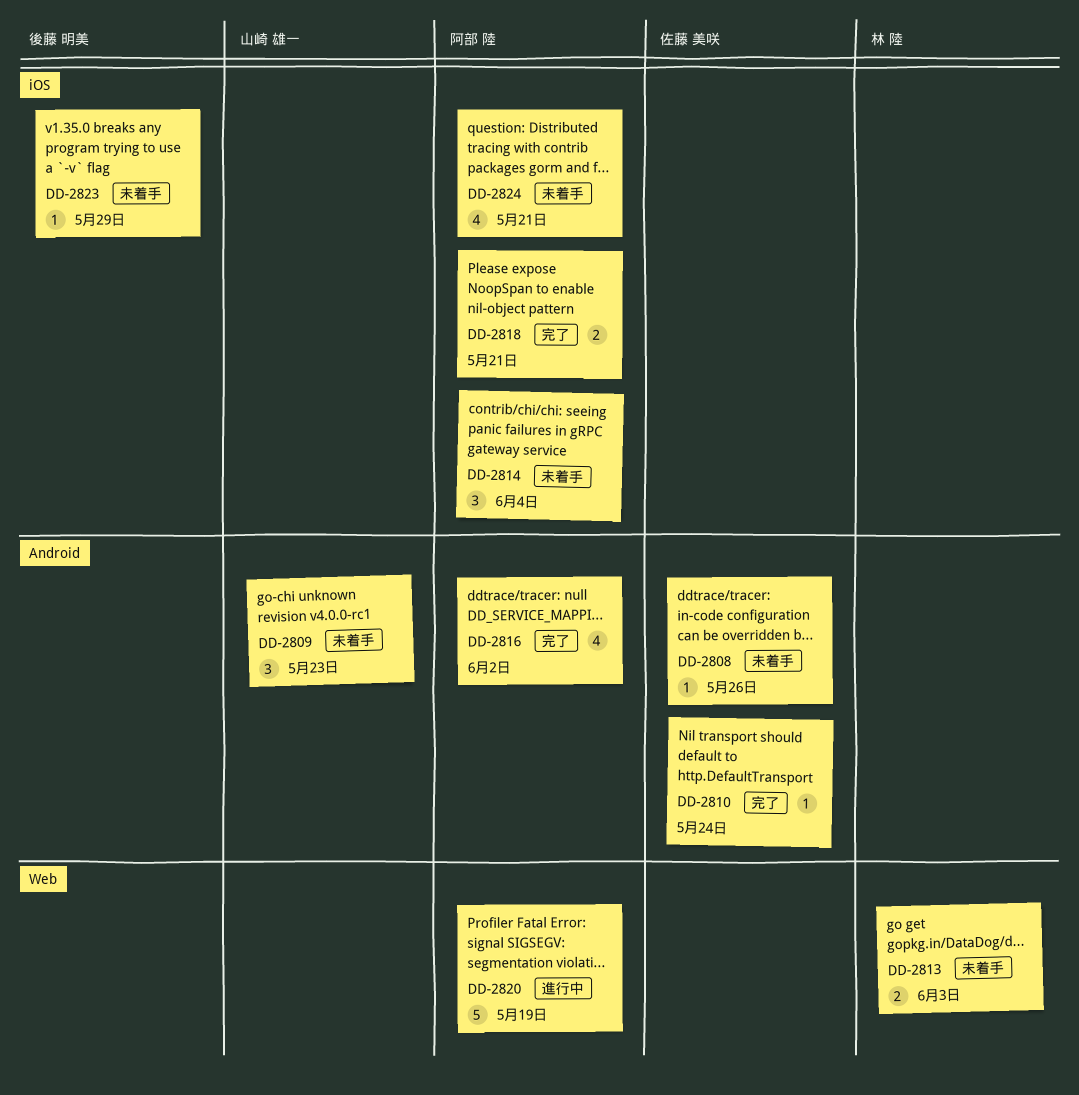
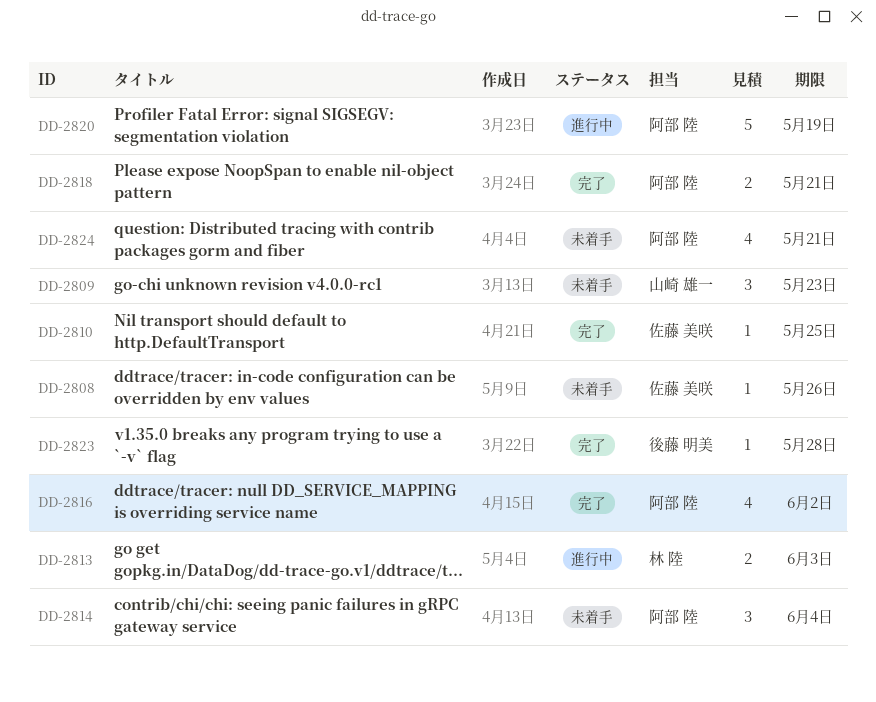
DD-2810, due: May 24 -> May 25
DD-2813, status: 未着手 -> 進行中
DD-2823, status: 未着手 -> 完了
DD-2823, due: May 29 -> May 28

